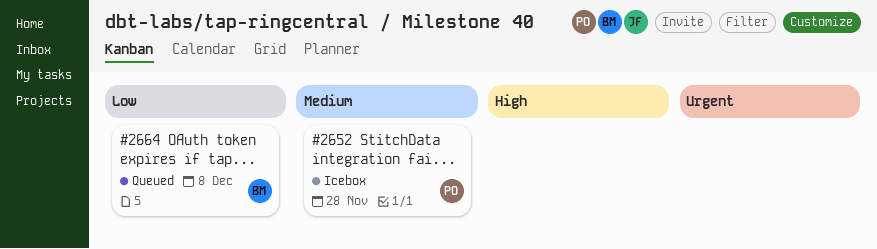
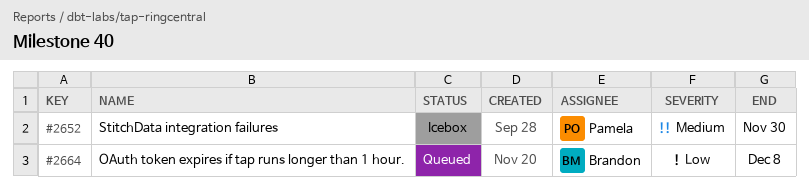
#2652, due: Nov 28 -> Nov 30

